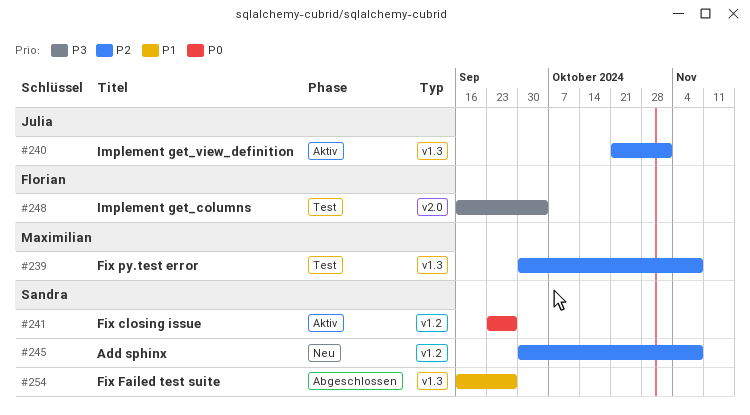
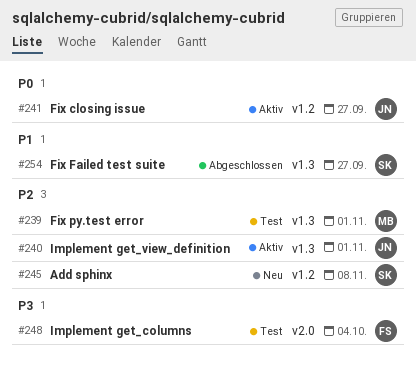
#239, due: Nov 8 -> Nov 1
#241, owner: Sandra -> Julia

